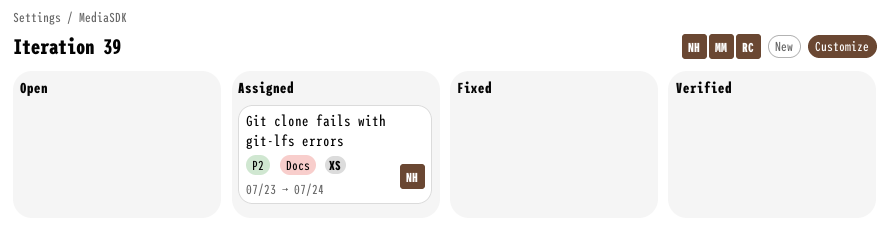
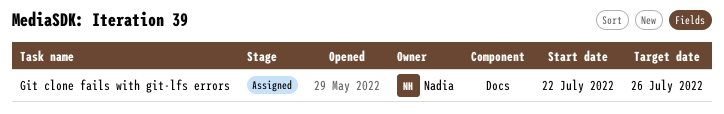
Git clone fails with git-lfs errors, start: Jul 23 -> Jul 22
Git clone fails with git-lfs errors, due: Jul 24 -> Jul 26

